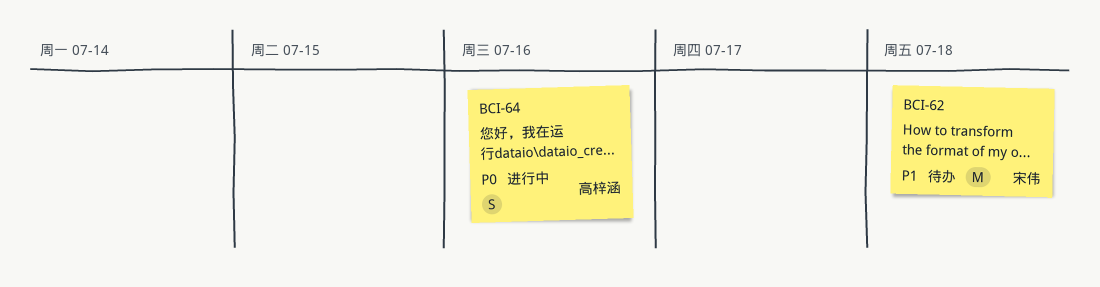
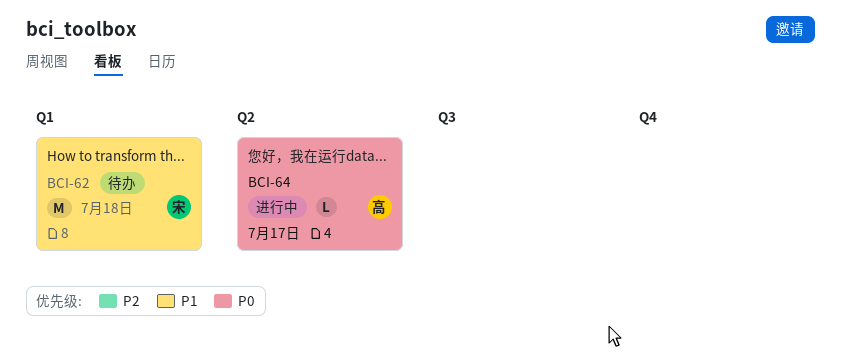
BCI-64, estimate: S -> L
BCI-64, due: Jul 16 -> Jul 17

